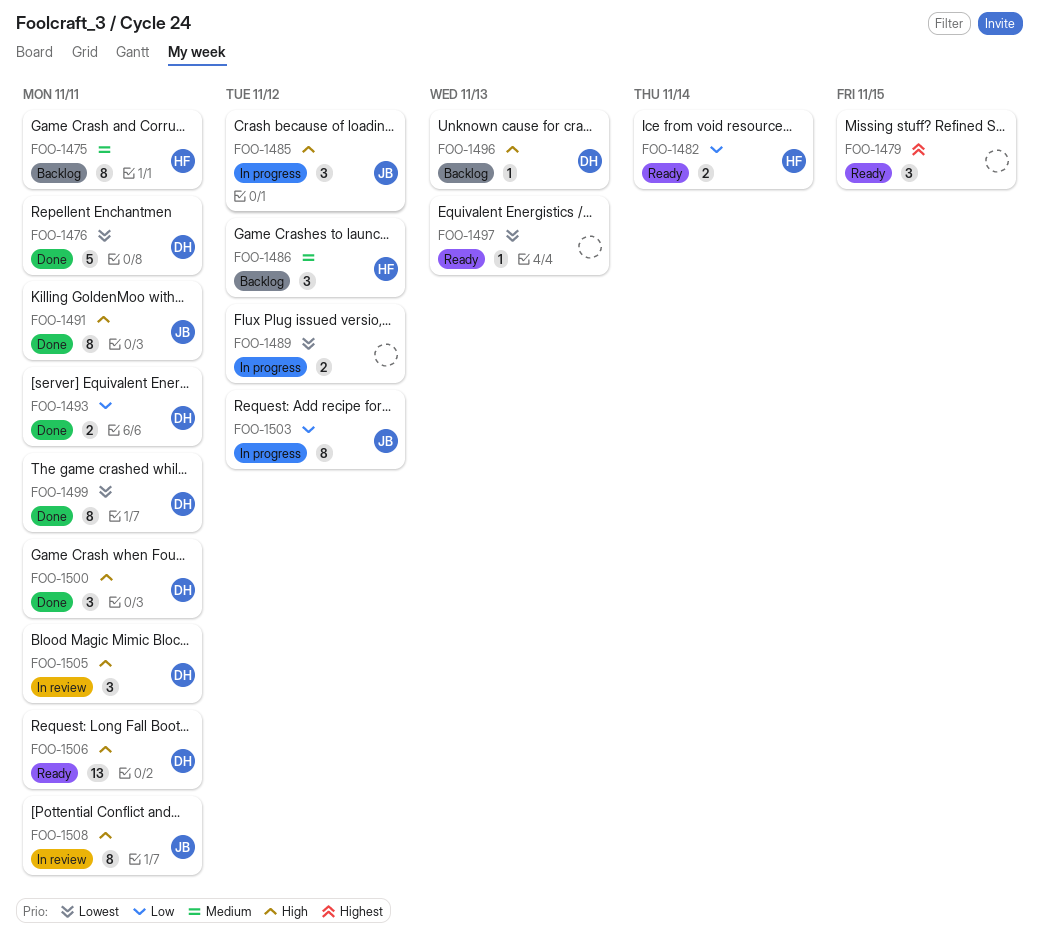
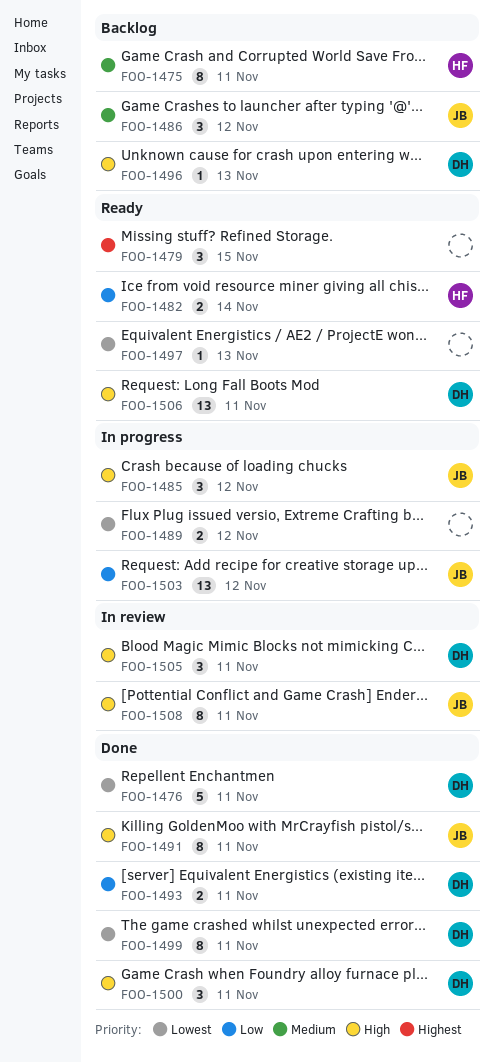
FOO-1486, owner: HF -> JB
FOO-1503, estimate: 8 -> 13

